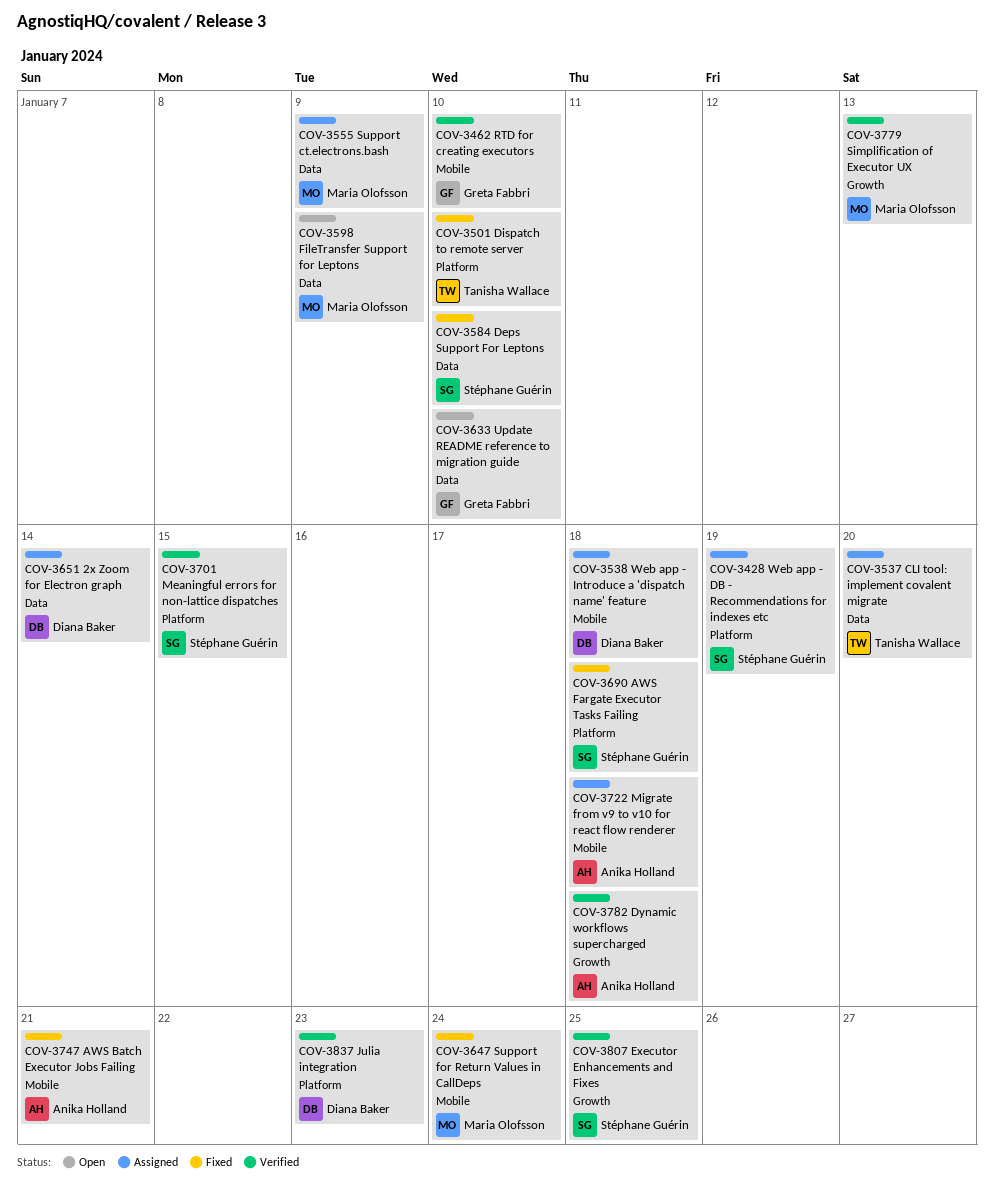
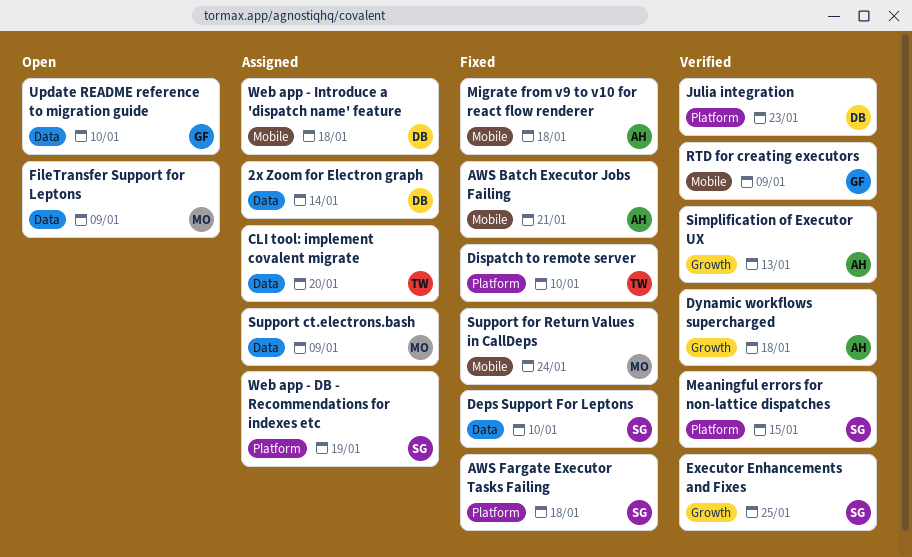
Migrate from v9 to v10 for react flow renderer, status: Assigned -> Fixed
RTD for creating executors, due: Jan 10 -> Jan 9
Simplification of Executor UX, owner: Maria Olofsson -> Anika Holland

